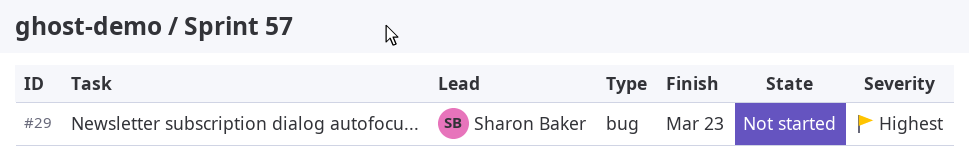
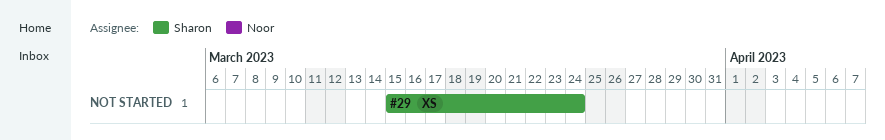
#29, due: Mar 23 -> Mar 24

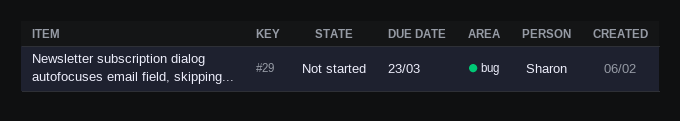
#29, due: Mar 24 -> Mar 23

